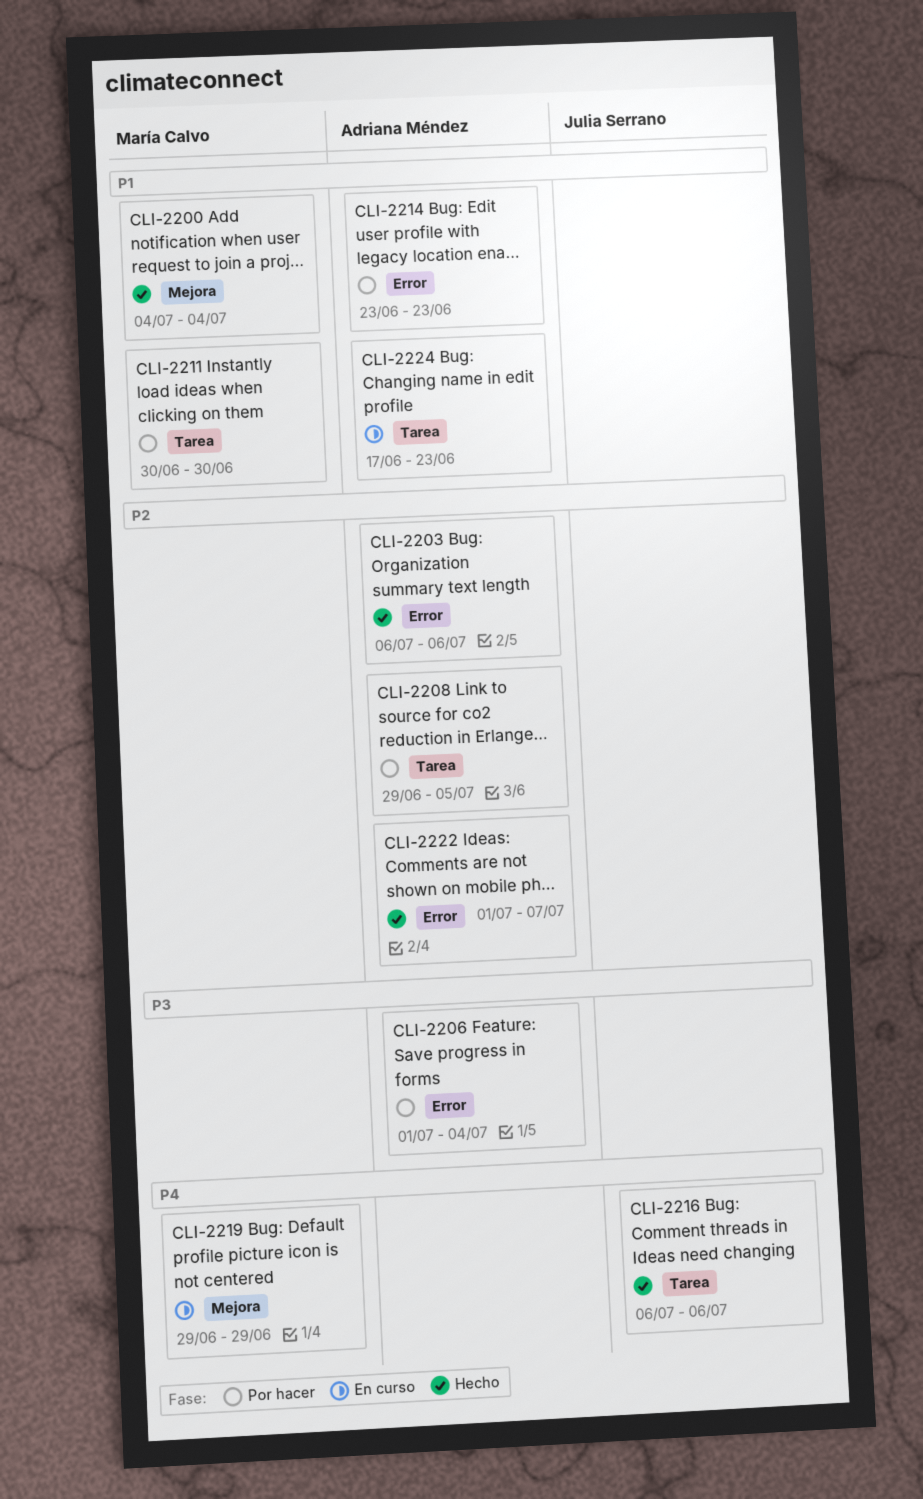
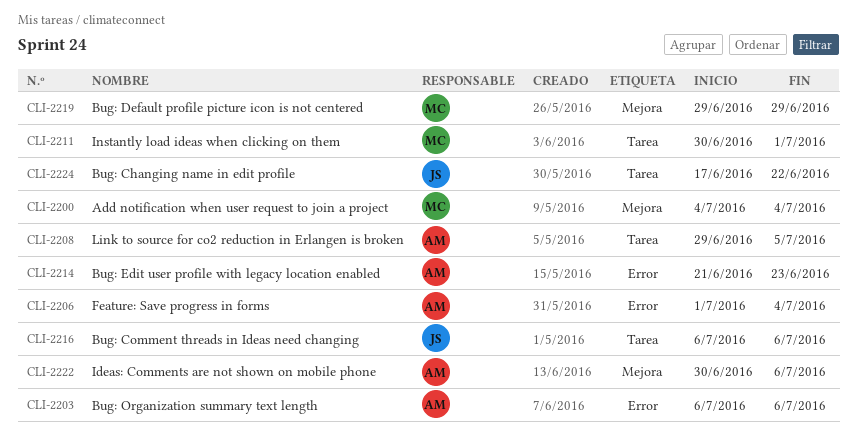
CLI-2211, due: Jun 30 -> Jul 1
CLI-2214, start: Jun 23 -> Jun 21
CLI-2222, label: Error -> Mejora
CLI-2222, start: Jul 1 -> Jun 30
CLI-2222, due: Jul 7 -> Jul 6
CLI-2224, owner: Adriana Méndez -> Julia Serrano
CLI-2224, due: Jun 23 -> Jun 22

